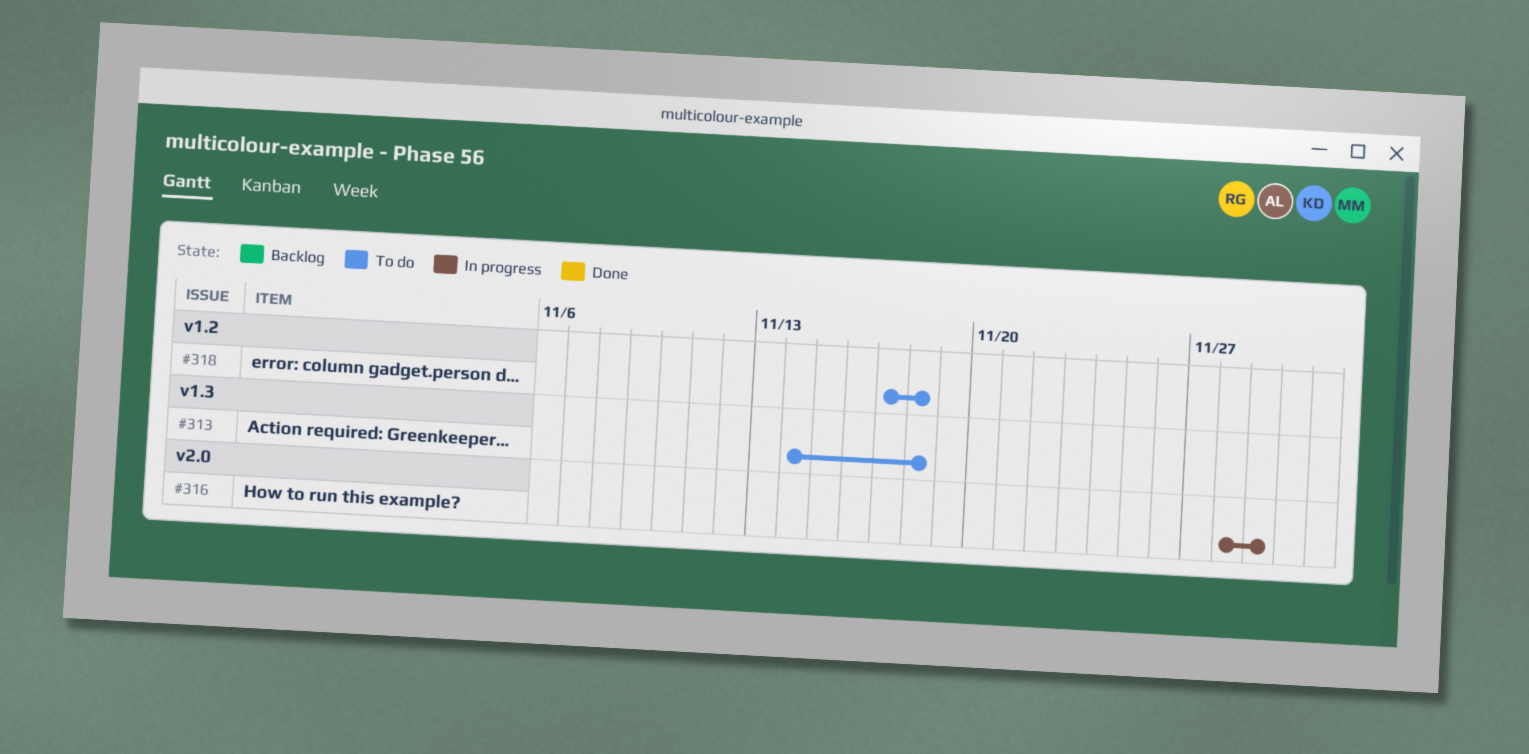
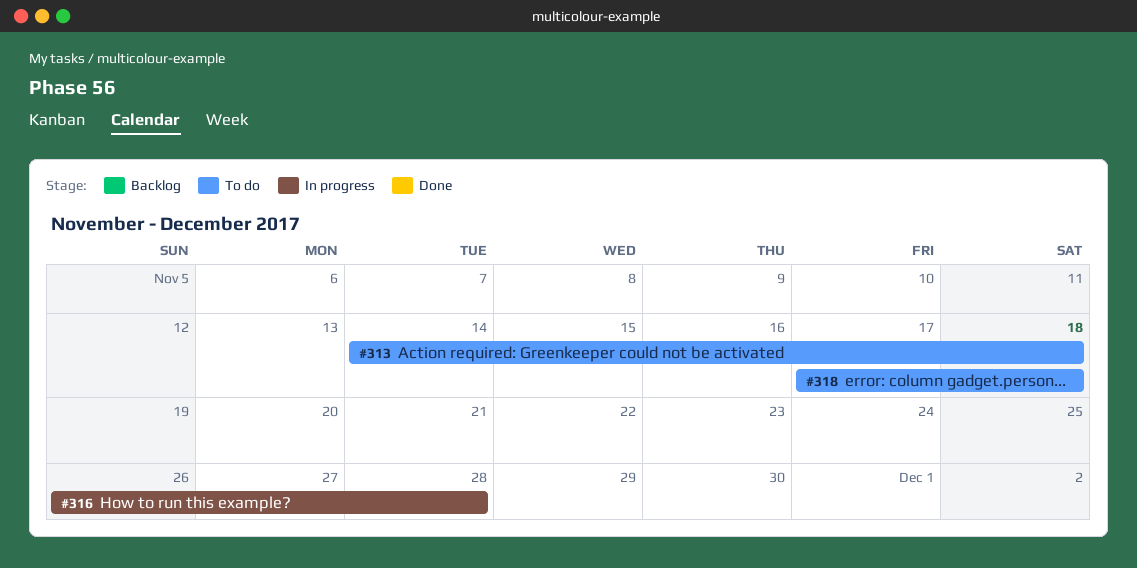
#316, start: Nov 28 -> Nov 26
#316, due: Nov 29 -> Nov 28

